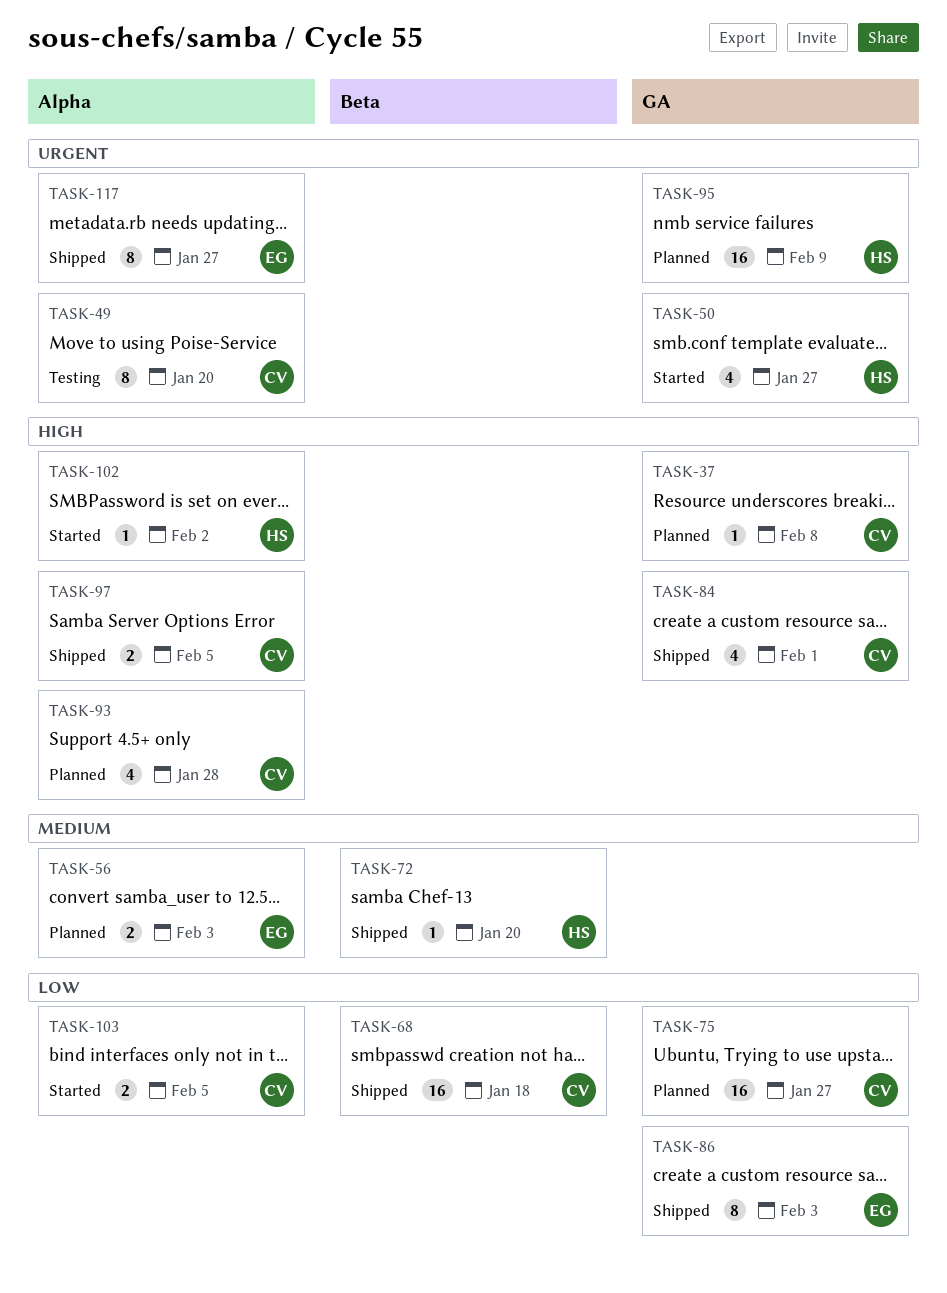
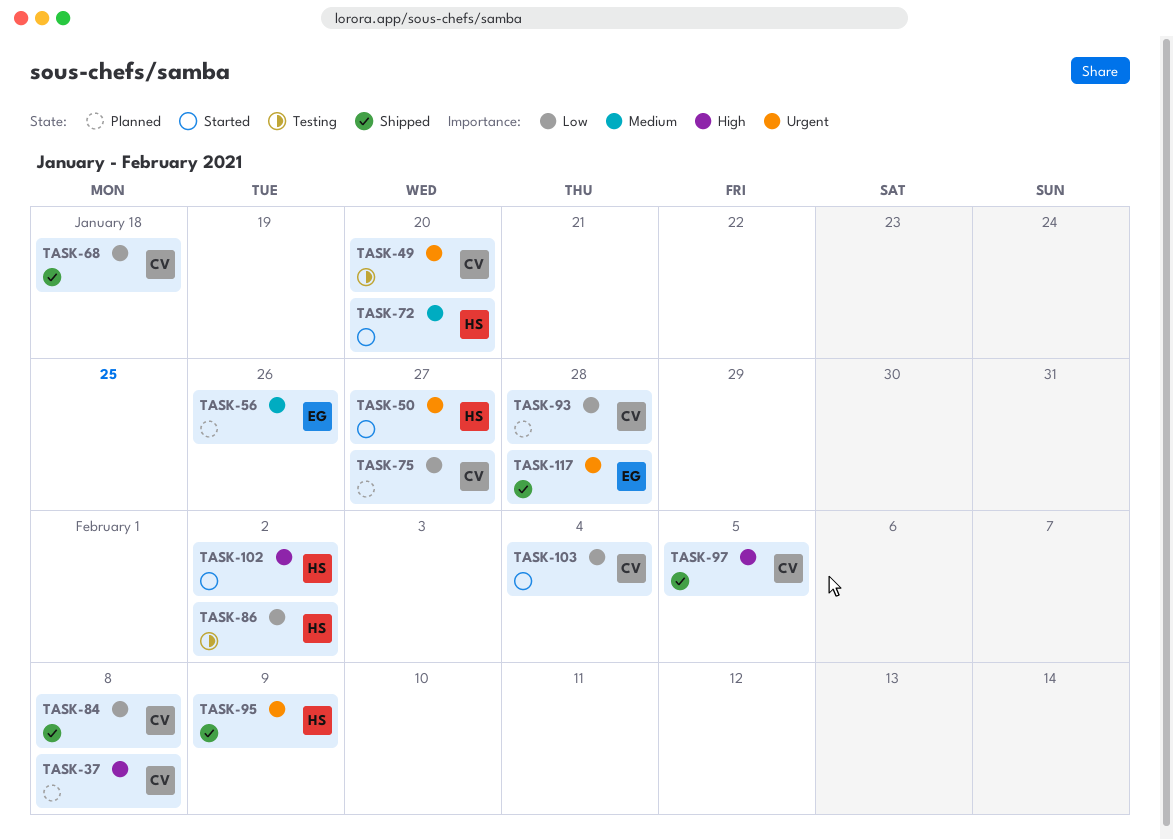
TASK-56, due: Feb 3 -> Jan 26
TASK-72, status: Shipped -> Started
TASK-84, priority: High -> Low
TASK-84, due: Feb 1 -> Feb 8
TASK-86, status: Shipped -> Testing
TASK-86, owner: EG -> HS
TASK-86, due: Feb 3 -> Feb 2
TASK-93, priority: High -> Low
TASK-95, status: Planned -> Shipped
TASK-103, due: Feb 5 -> Feb 4
TASK-117, due: Jan 27 -> Jan 28

